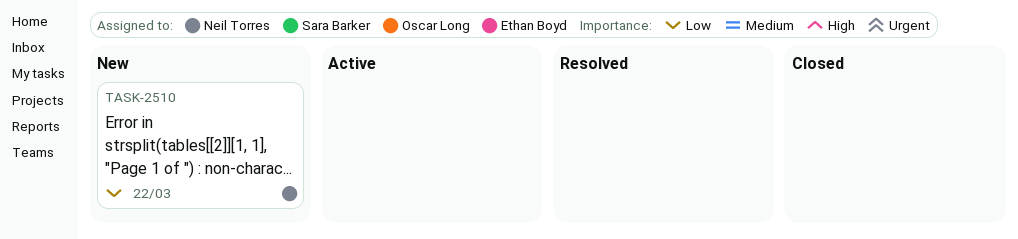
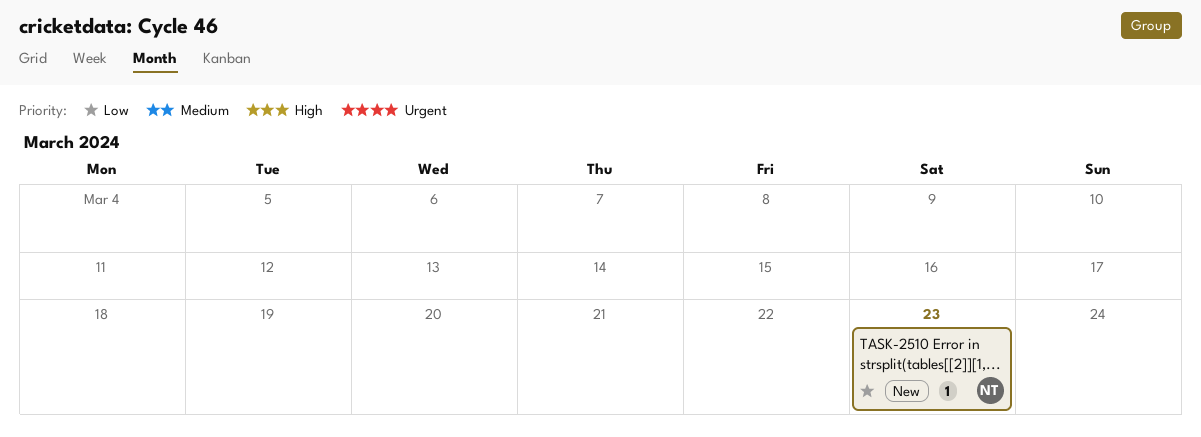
TASK-2510, due: Mar 22 -> Mar 23

